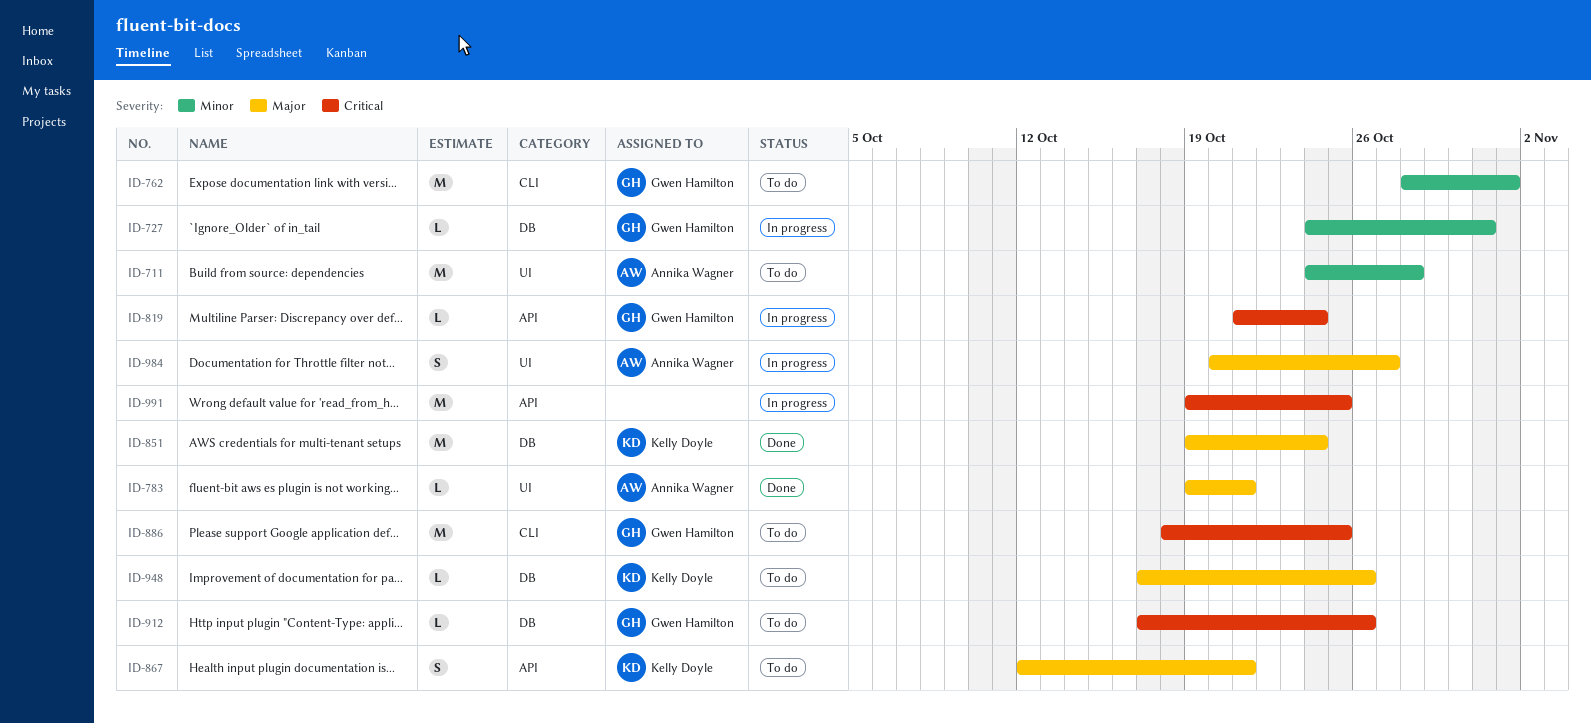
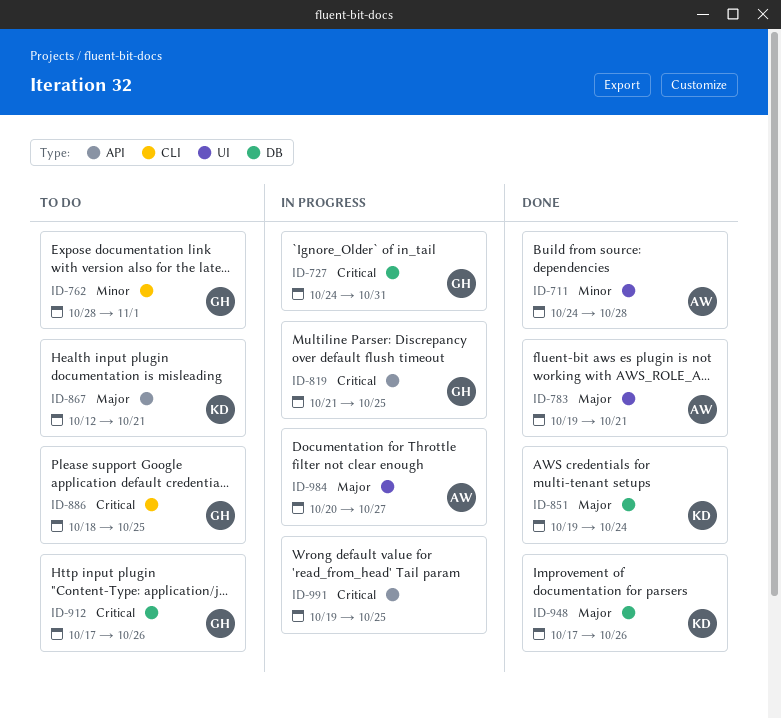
ID-711, status: To do -> Done
ID-727, priority: Minor -> Critical
ID-819, due: Oct 24 -> Oct 25
ID-948, status: To do -> Done

